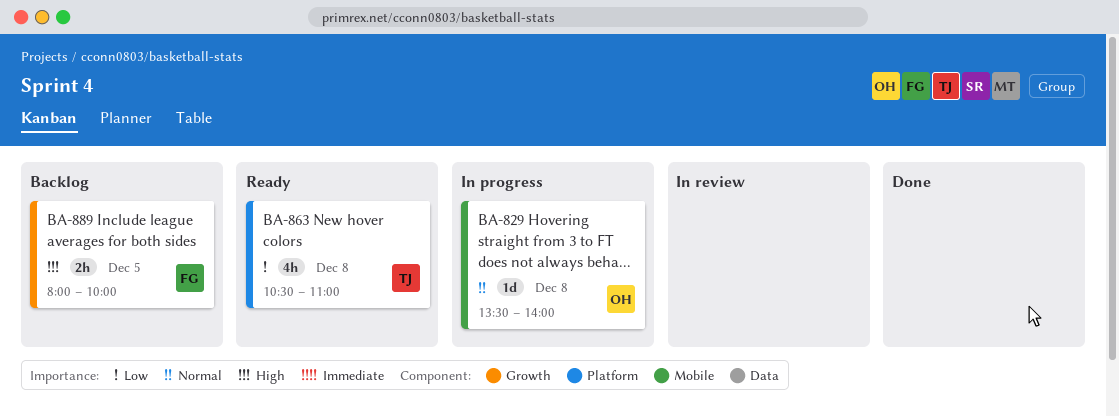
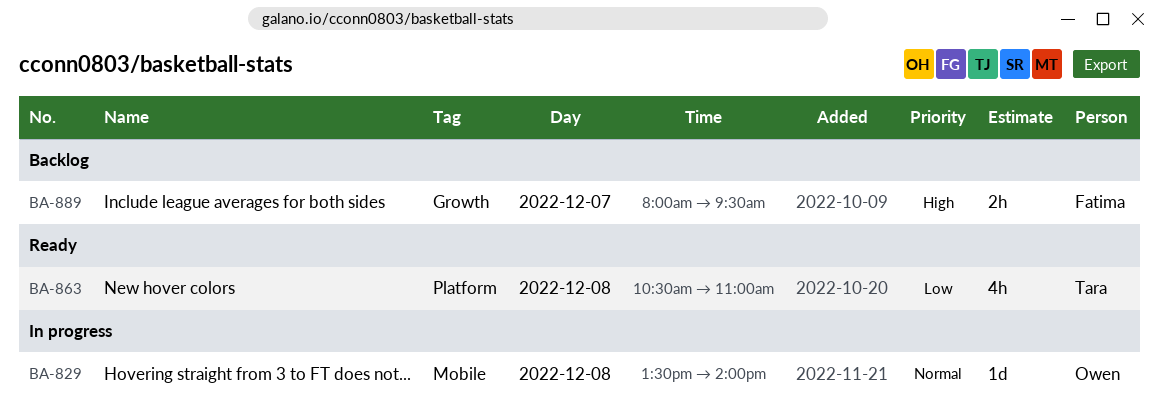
BA-889, day: Dec 5 -> Dec 7
BA-889, ends: 10:00 -> 09:30

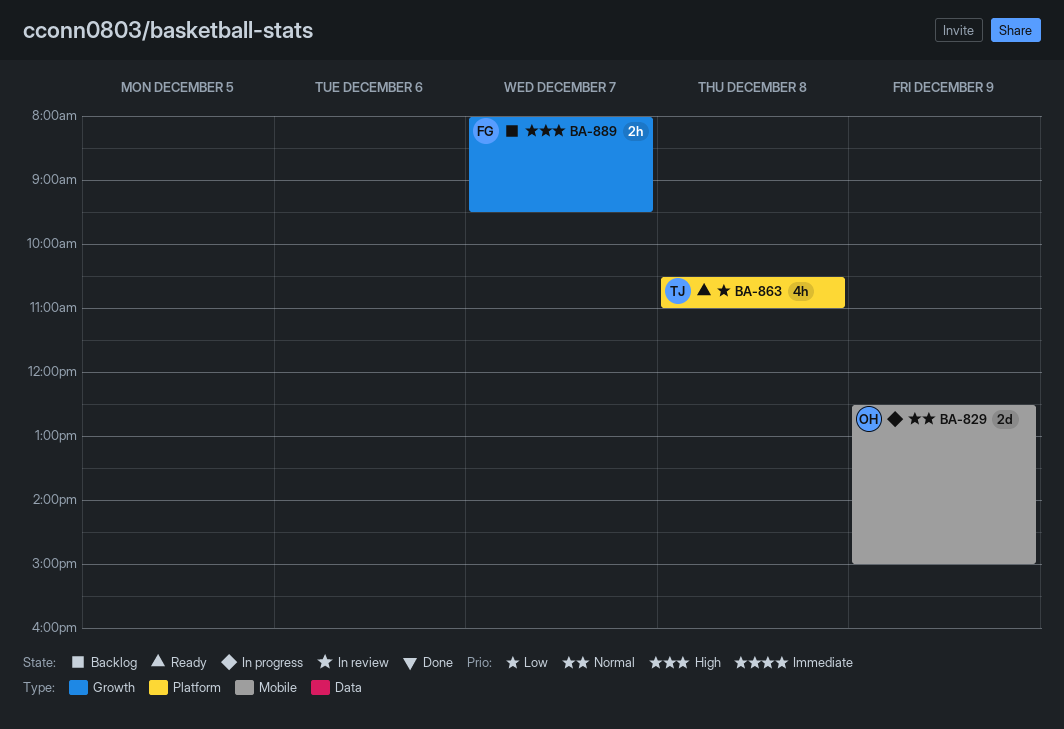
BA-829, estimate: 1d -> 2d
BA-829, day: Dec 8 -> Dec 9
BA-829, begins: 13:30 -> 12:30
BA-829, ends: 14:00 -> 15:00

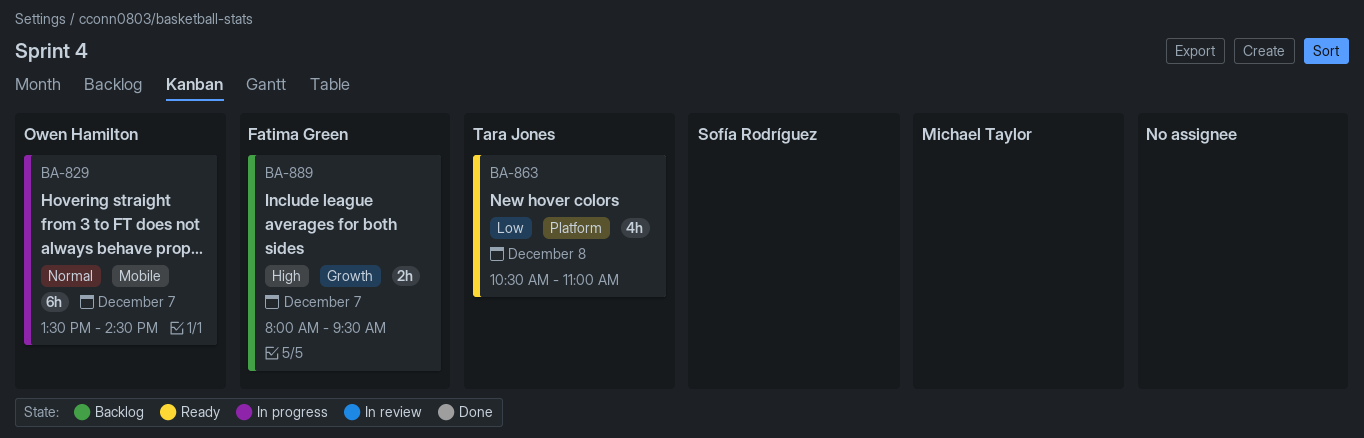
BA-829, estimate: 2d -> 6h
BA-829, day: Dec 9 -> Dec 7
BA-829, begins: 12:30 -> 13:30
BA-829, ends: 15:00 -> 14:30

